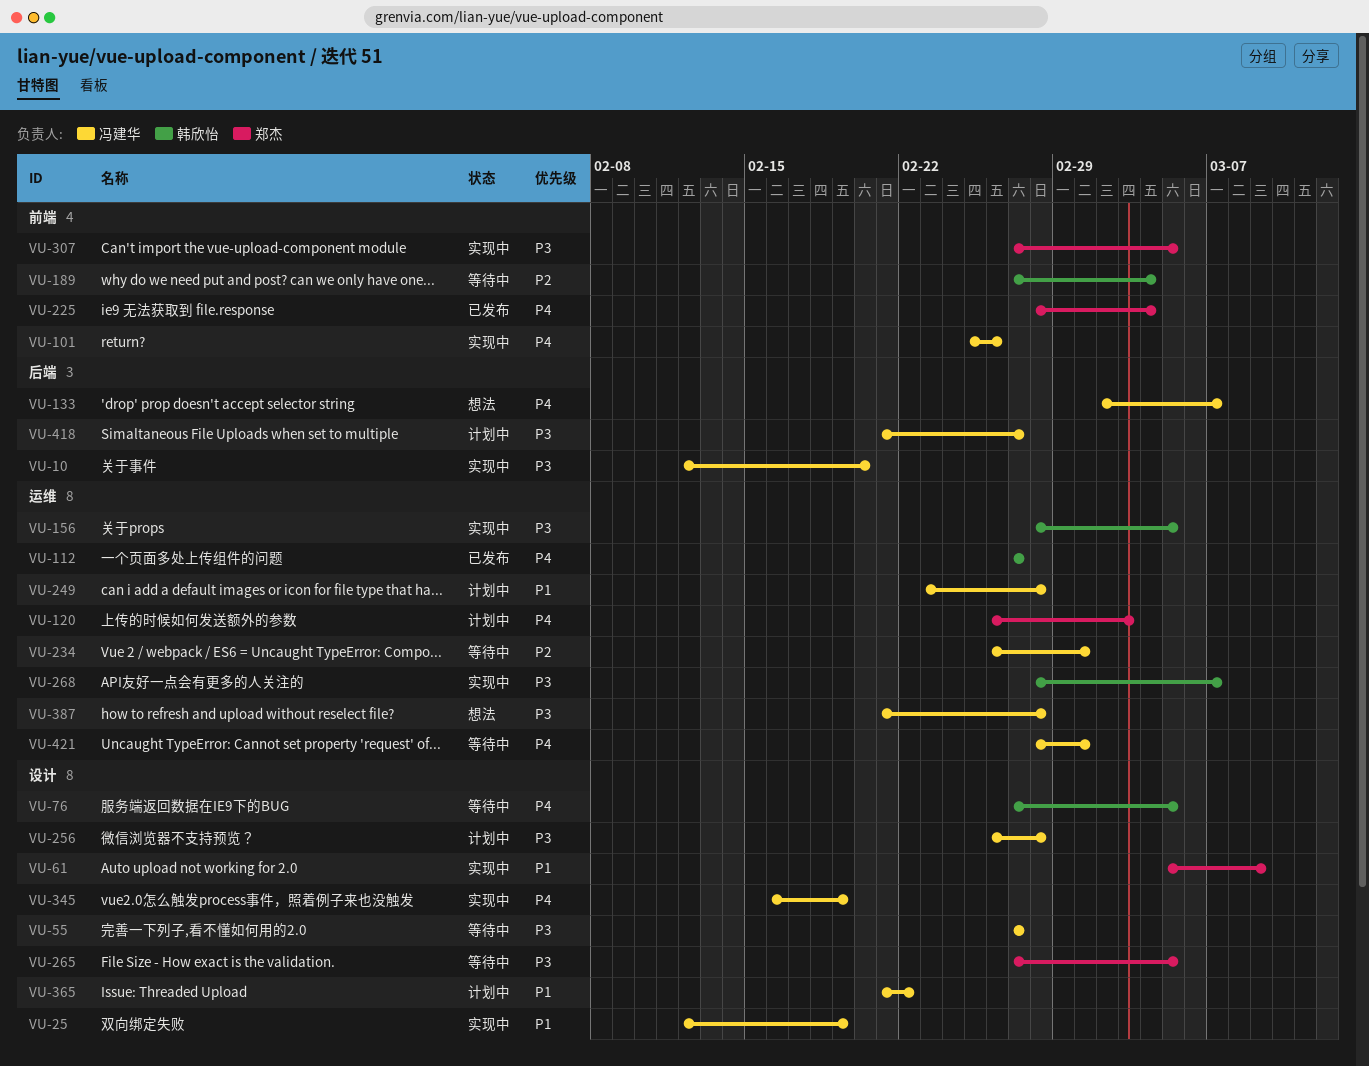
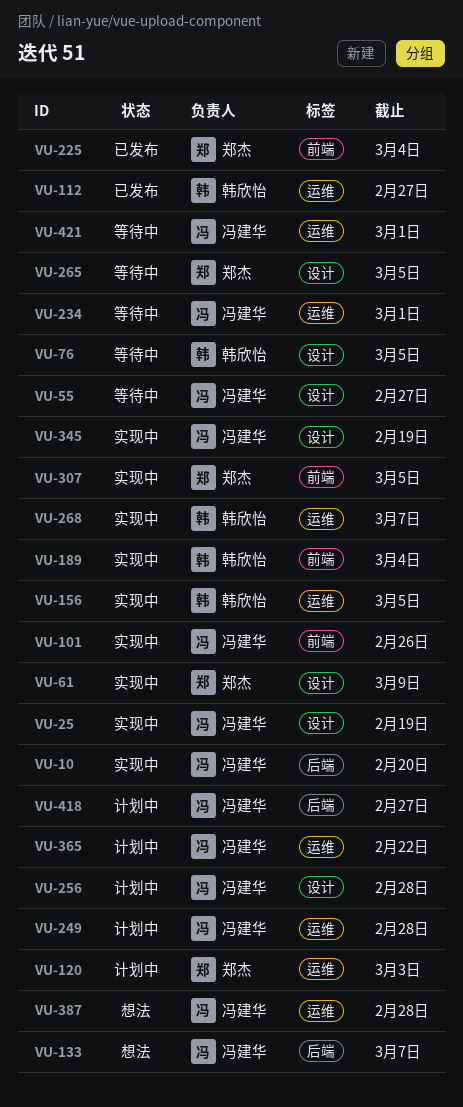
VU-189, status: 等待中 -> 实现中
VU-365, label: 设计 -> 运维

